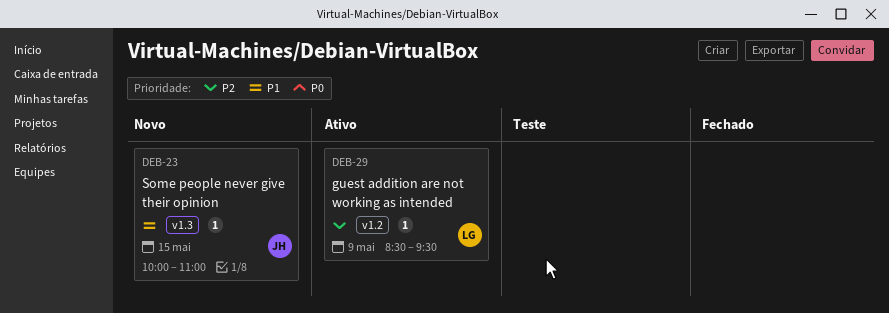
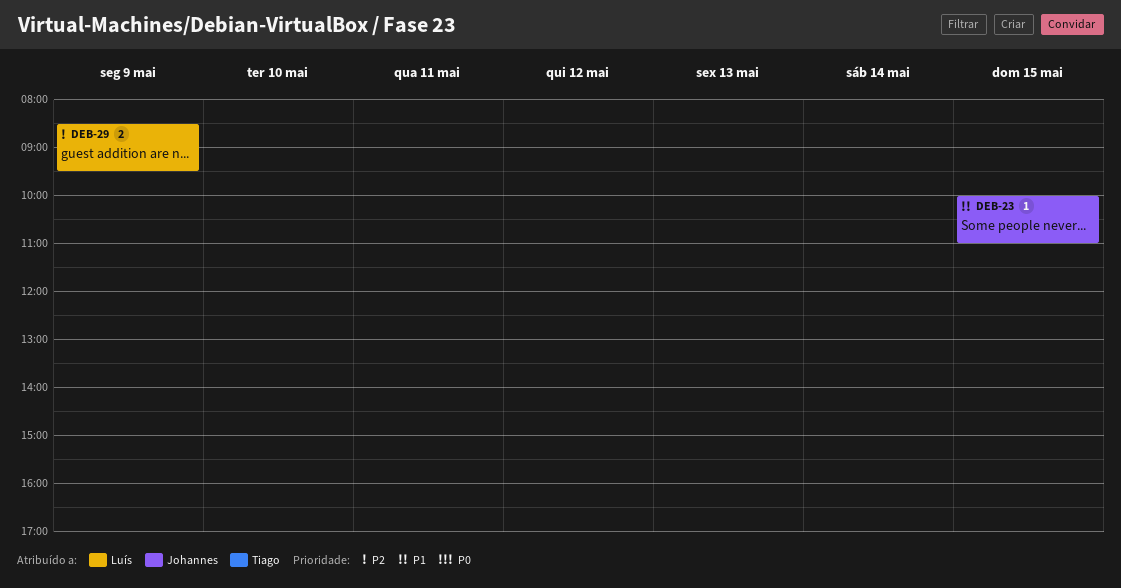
DEB-29, estimate: 1 -> 2

